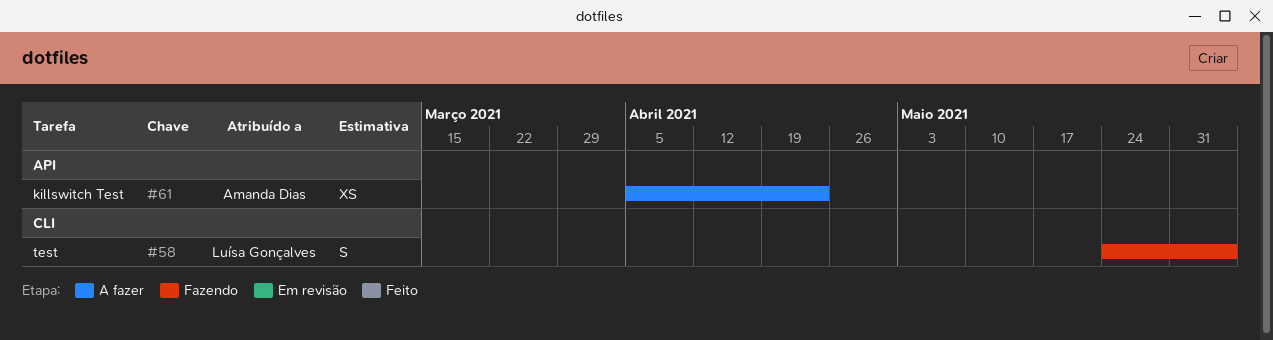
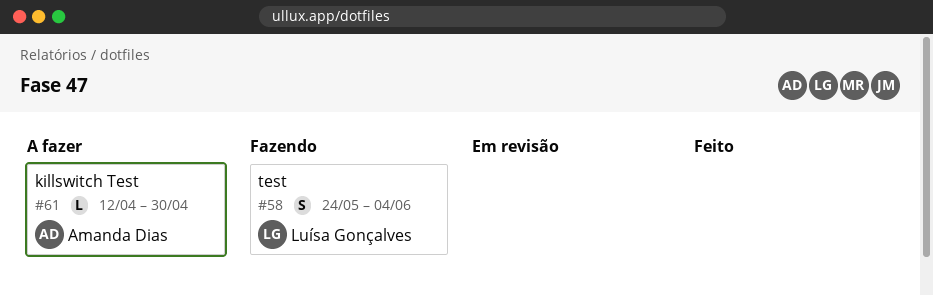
#61, estimate: XS -> L
#61, start: Apr 5 -> Apr 12
#61, due: Apr 23 -> Apr 30

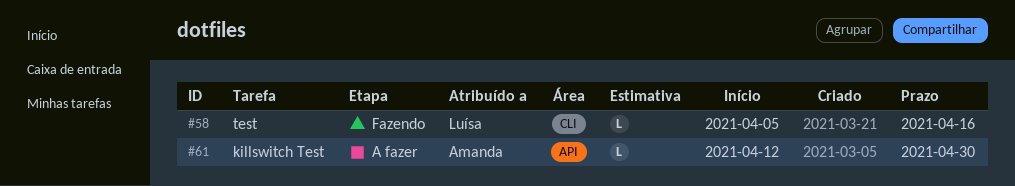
#58, estimate: S -> L
#58, start: May 24 -> Apr 5
#58, due: Jun 4 -> Apr 16

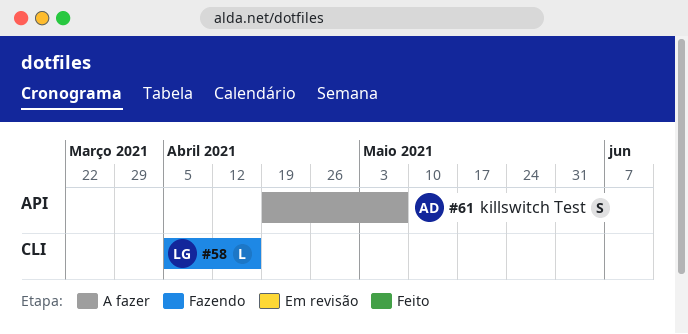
#61, estimate: L -> S
#61, start: Apr 12 -> Apr 19
#61, due: Apr 30 -> May 7

